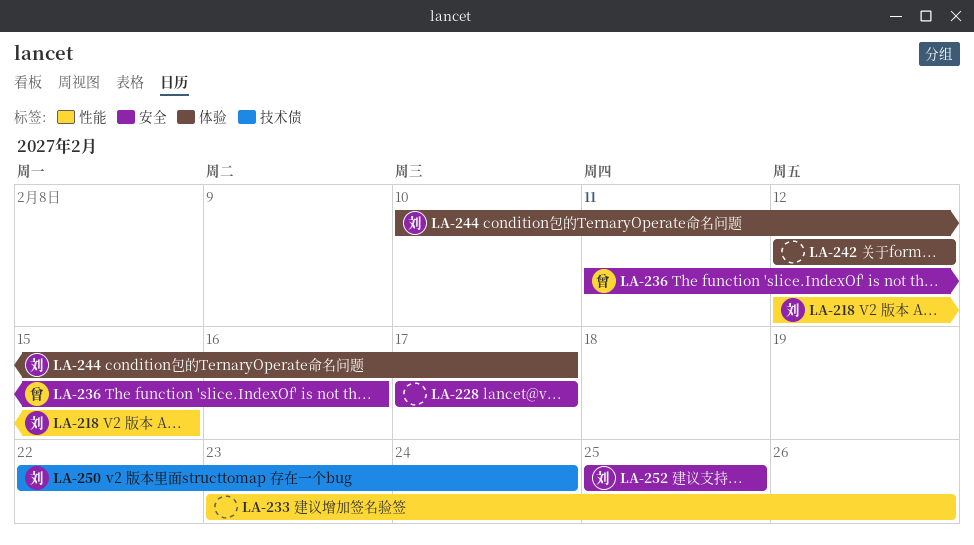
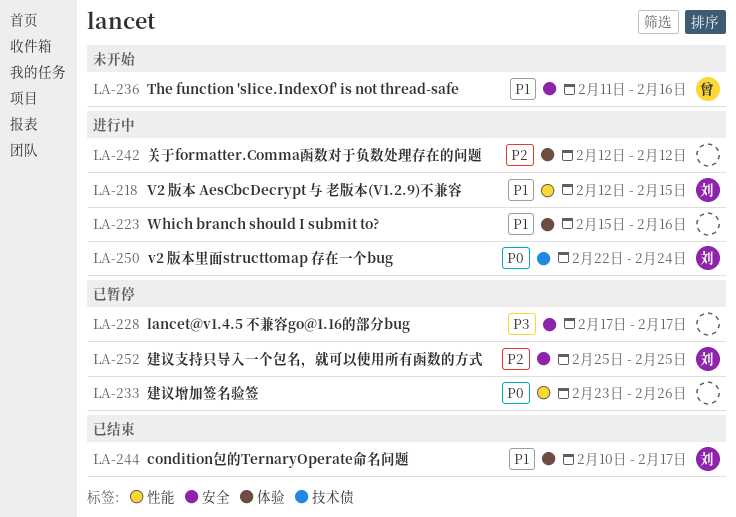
LA-223: none -> present

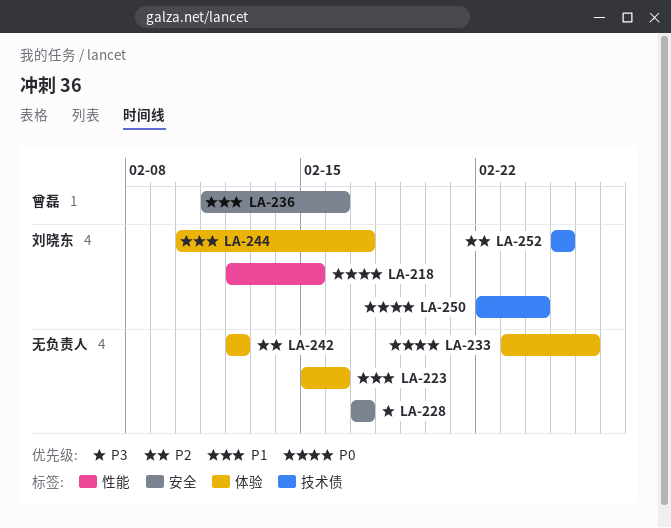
LA-218, priority: P1 -> P0
LA-233, label: 性能 -> 体验
LA-252, label: 安全 -> 技术债

